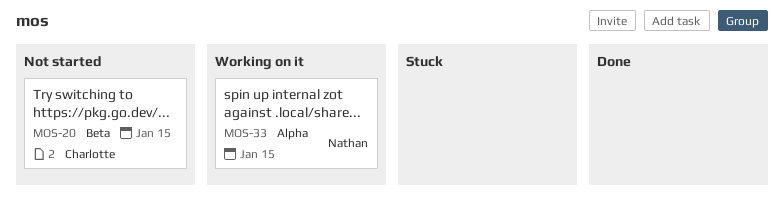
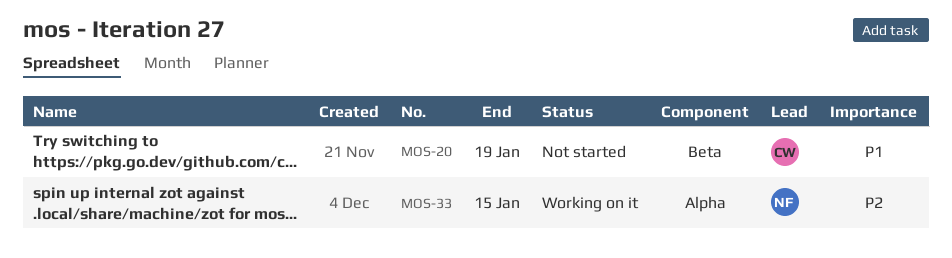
MOS-20, due: Jan 15 -> Jan 19

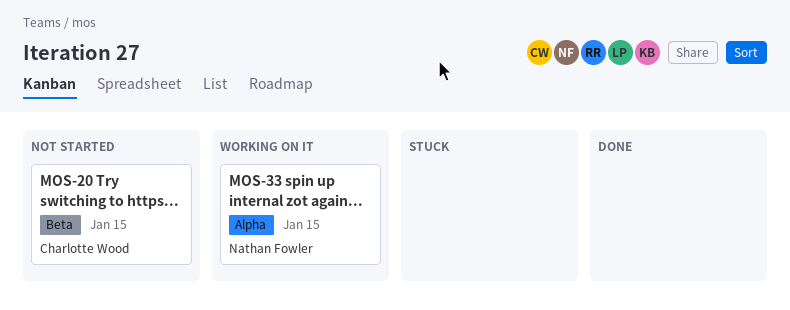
MOS-20, due: Jan 19 -> Jan 15

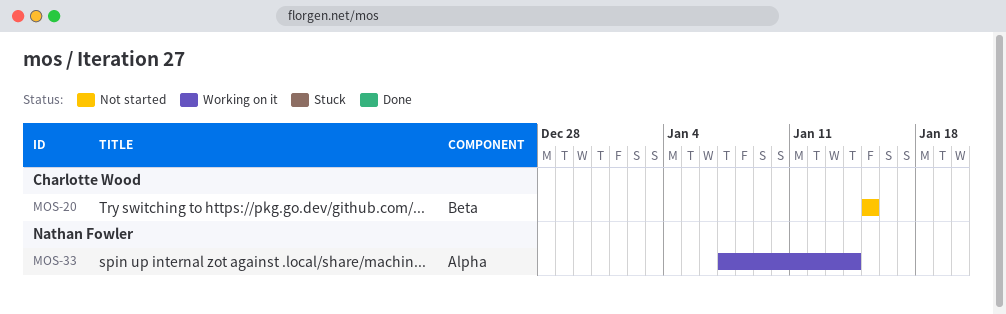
MOS-33, due: Jan 15 -> Jan 14

